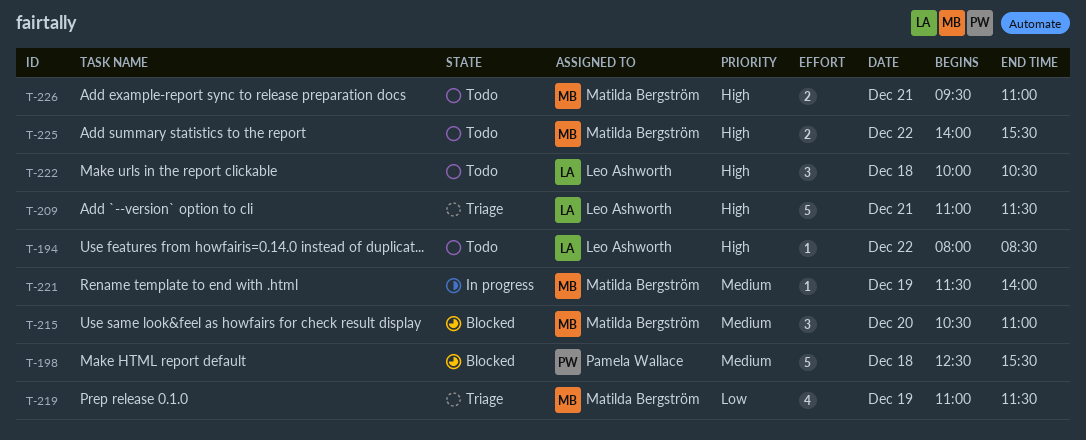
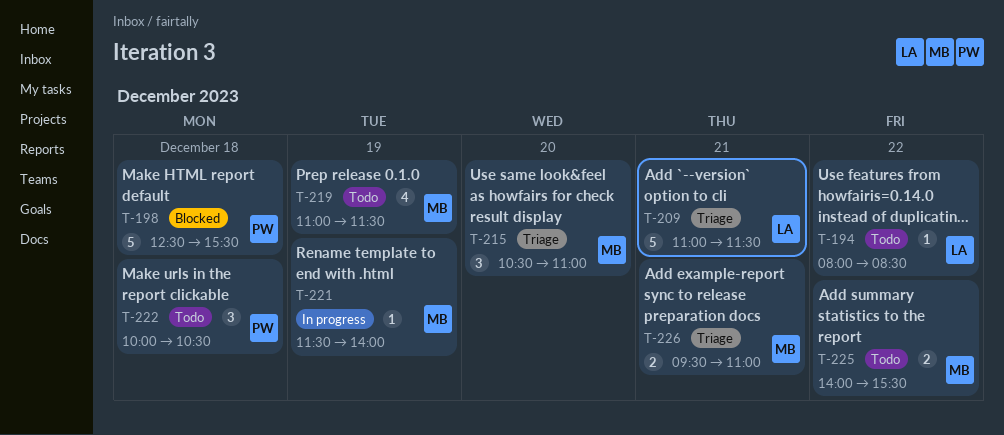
T-215, status: Blocked -> Triage
T-219, status: Triage -> Todo
T-222, owner: Leo Ashworth -> Pamela Wallace
T-226, status: Todo -> Triage

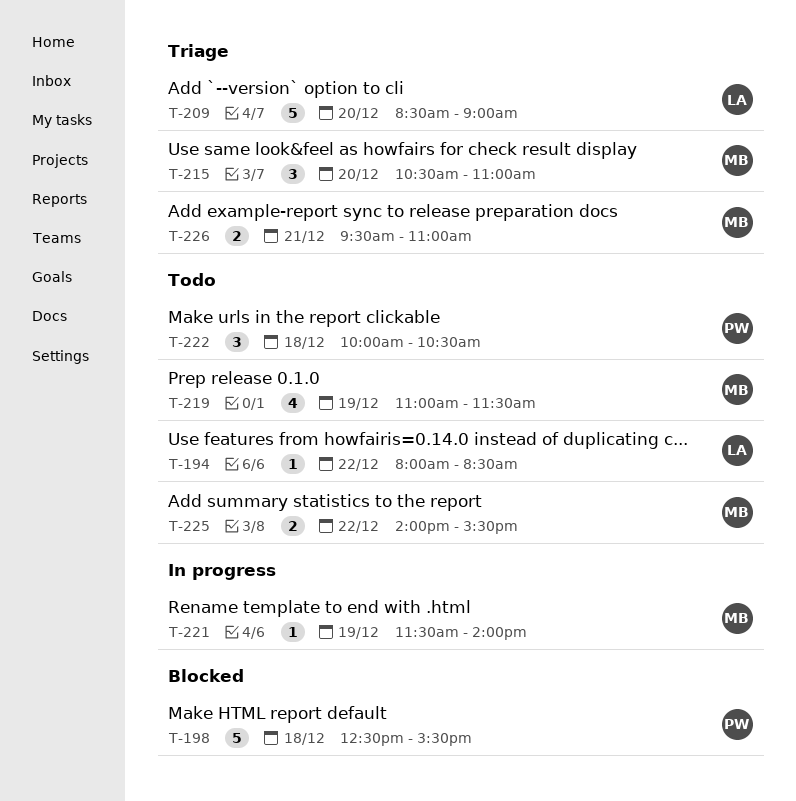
T-209, day: Dec 21 -> Dec 20
T-209, begins: 11:00 -> 08:30
T-209, ends: 11:30 -> 09:00

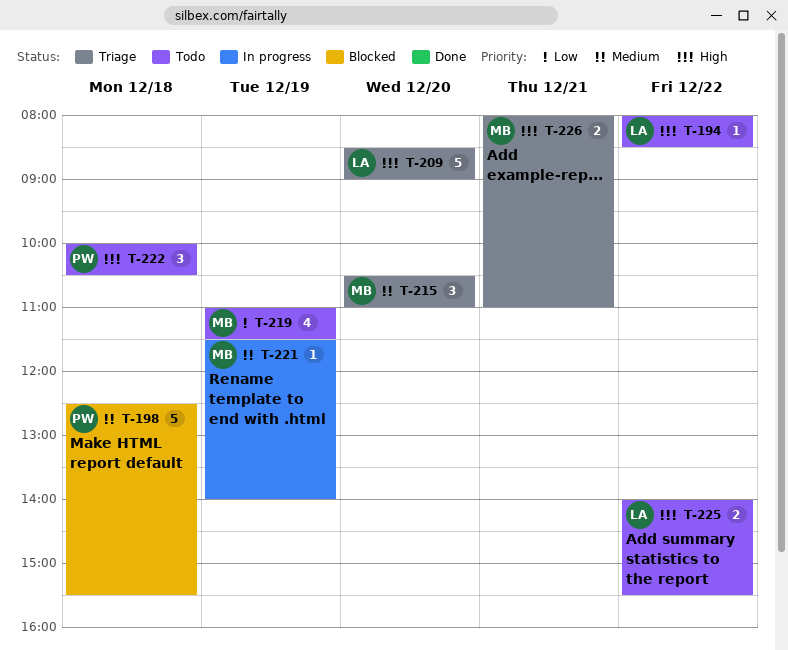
T-225, owner: MB -> LA
T-226, begins: 09:30 -> 08:00

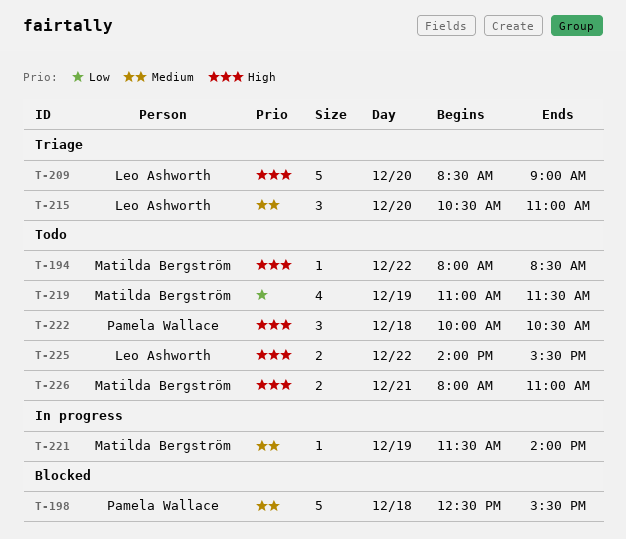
T-194, owner: Leo Ashworth -> Matilda Bergström
T-215, owner: Matilda Bergström -> Leo Ashworth
T-226, status: Triage -> Todo

